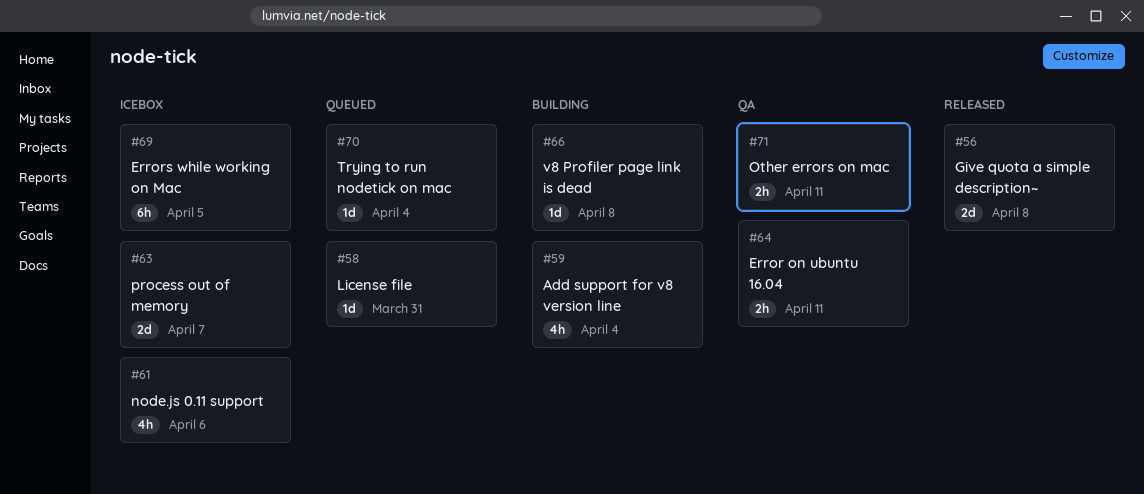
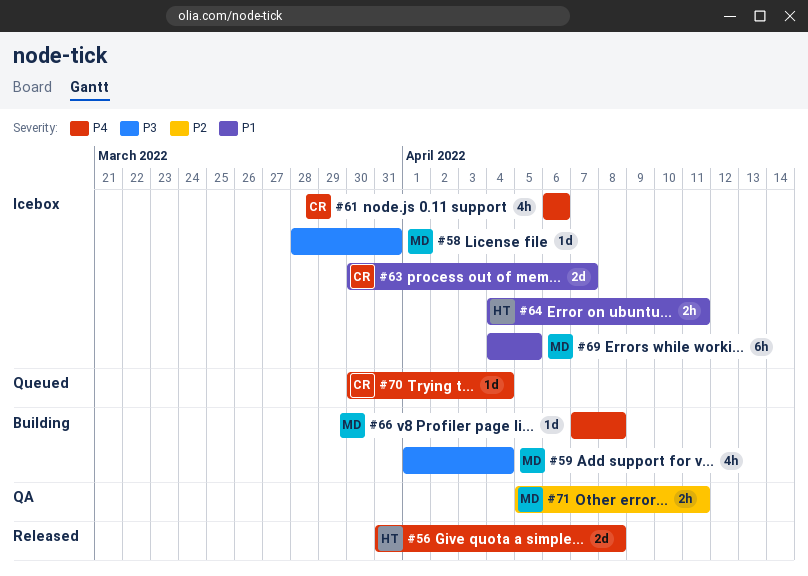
#58, status: Queued -> Icebox
#64, status: QA -> Icebox

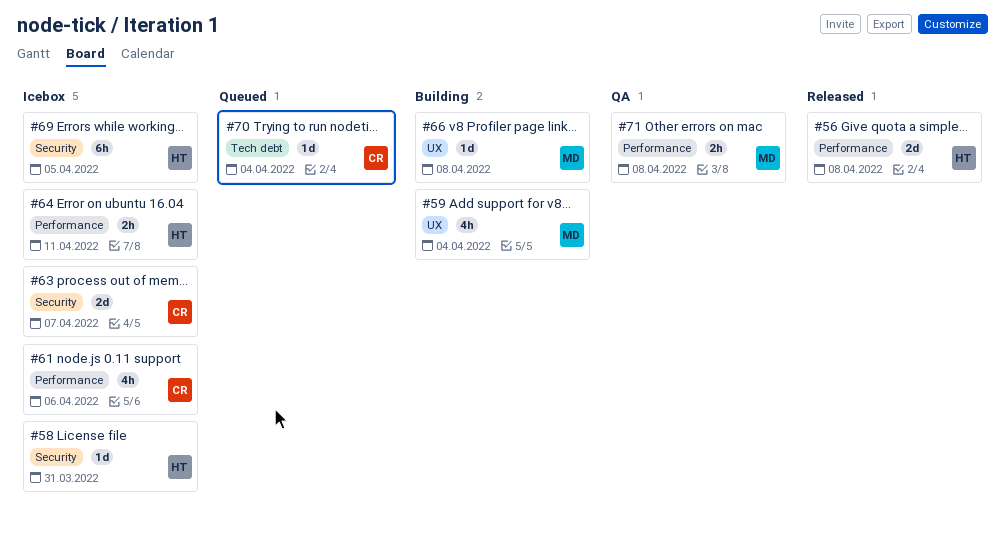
#58, owner: MD -> HT
#69, owner: MD -> HT
#71, due: Apr 11 -> Apr 8

